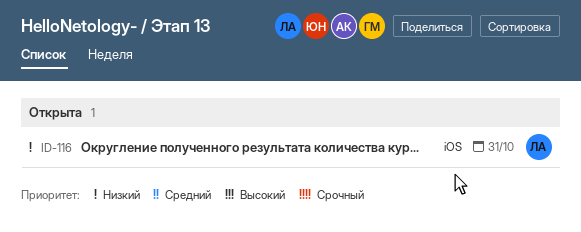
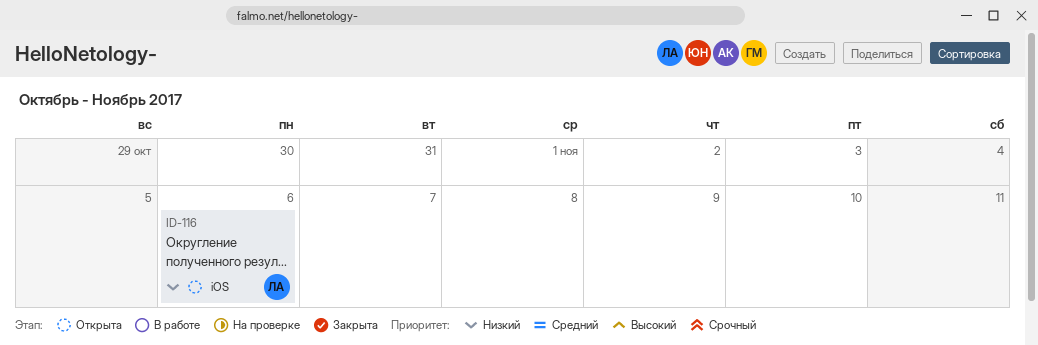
ID-116, due: Oct 31 -> Nov 6

